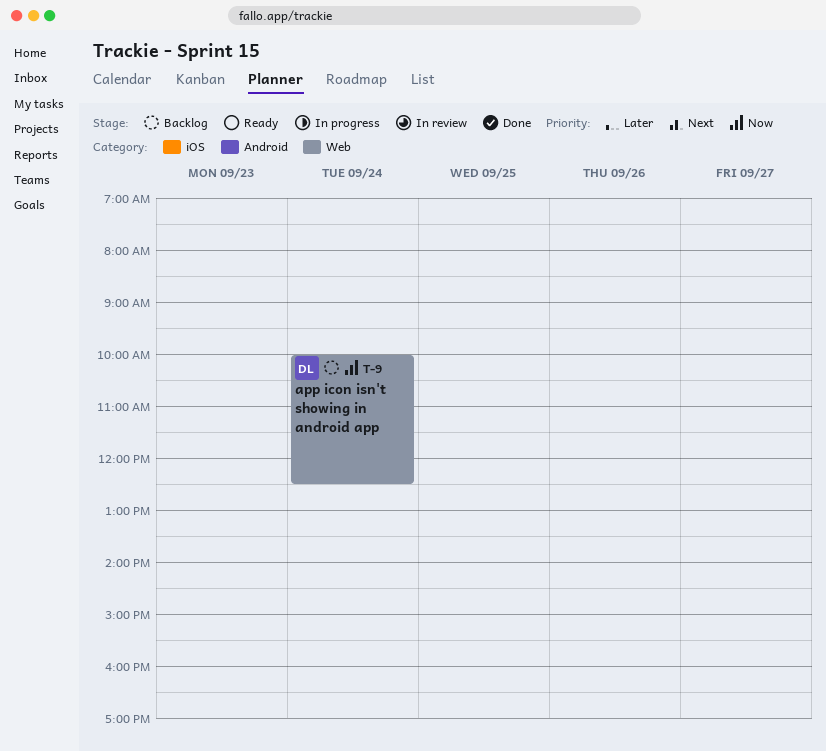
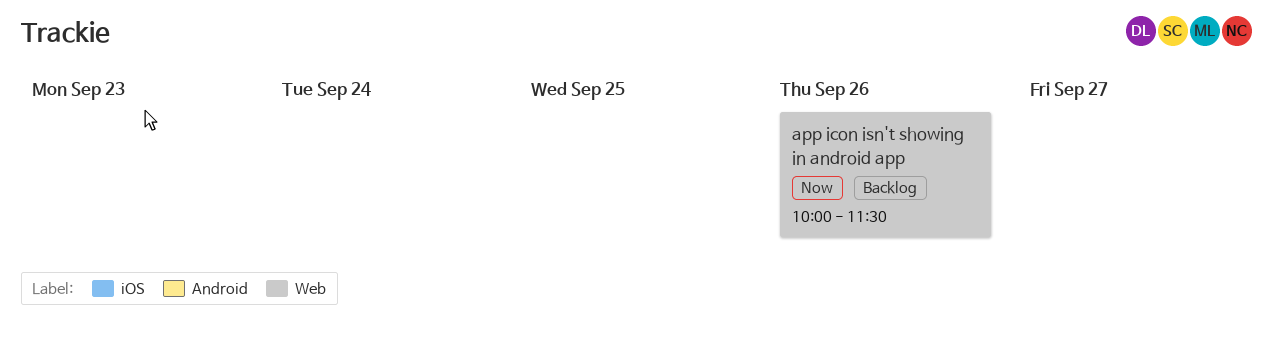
app icon isn't showing in android app, day: Sep 24 -> Sep 26
app icon isn't showing in android app, ends: 12:30 -> 11:30

